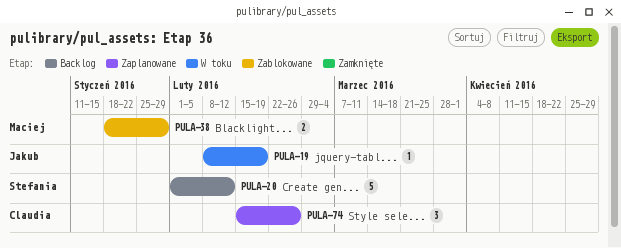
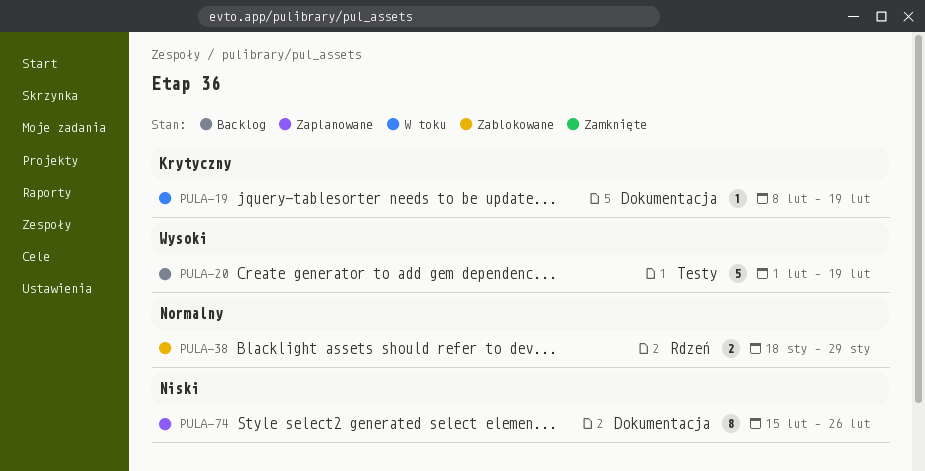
PULA-20, due: Feb 12 -> Feb 19
PULA-74, estimate: 3 -> 8

